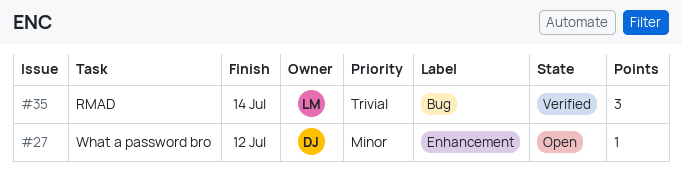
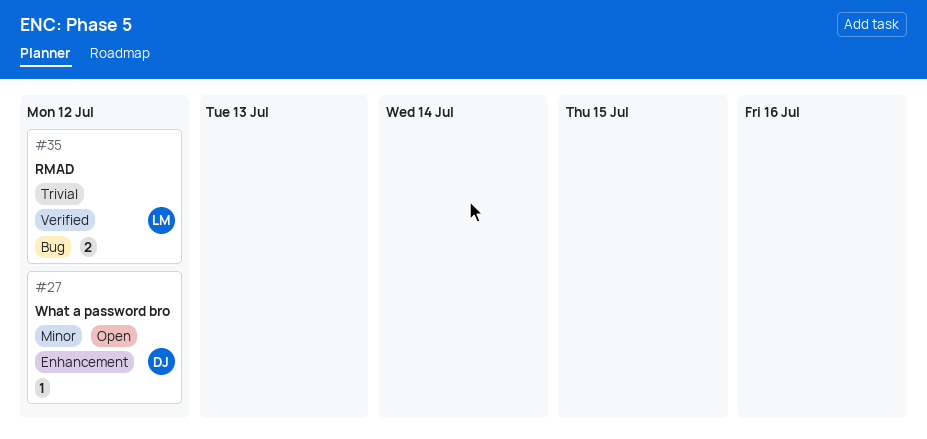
#35, estimate: 3 -> 2
#35, due: Jul 14 -> Jul 12

